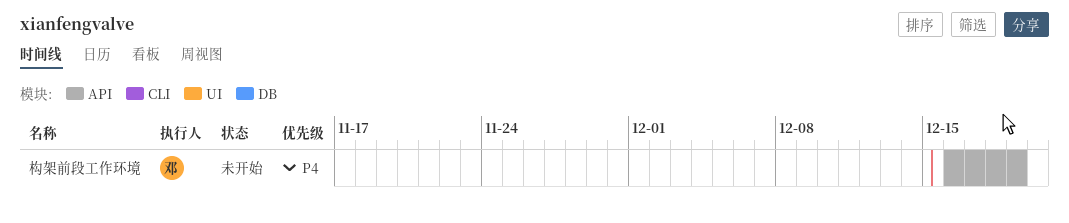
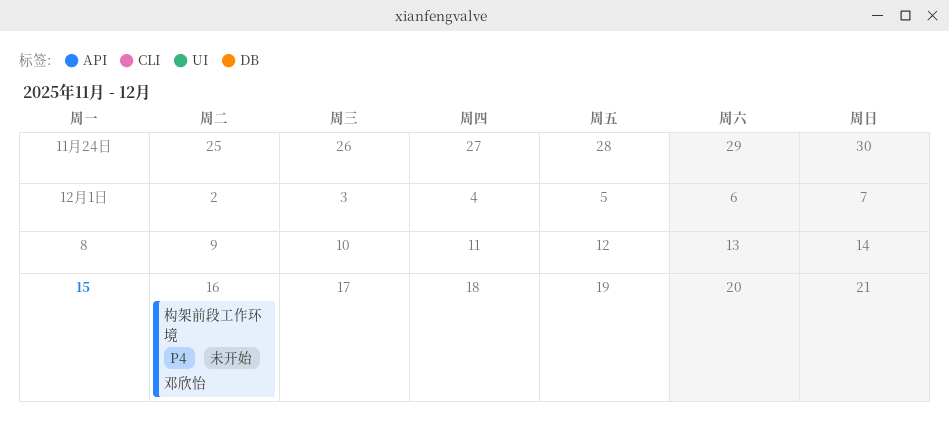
构架前段工作环境, due: Dec 19 -> Dec 16

